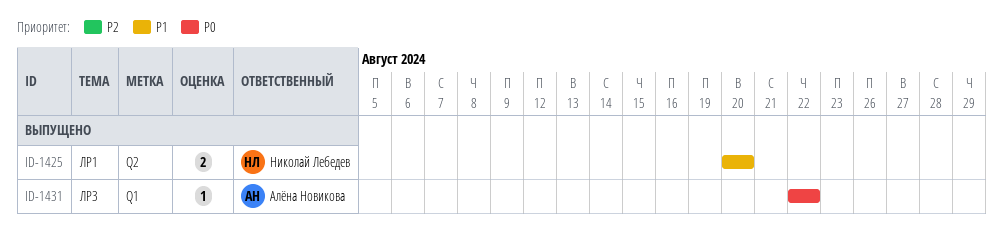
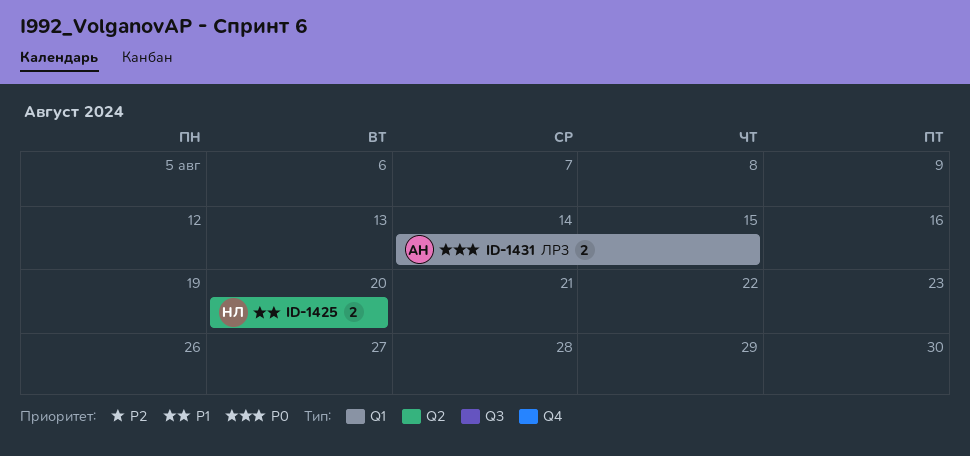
ID-1431, estimate: 1 -> 2
ID-1431, start: Aug 22 -> Aug 14
ID-1431, due: Aug 22 -> Aug 15

